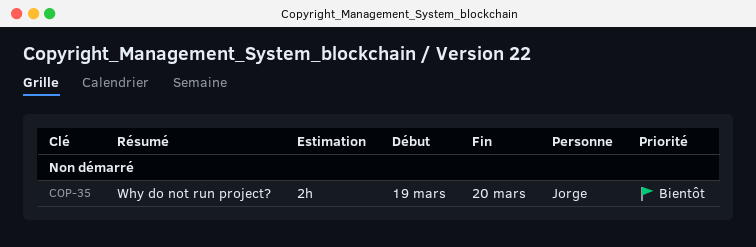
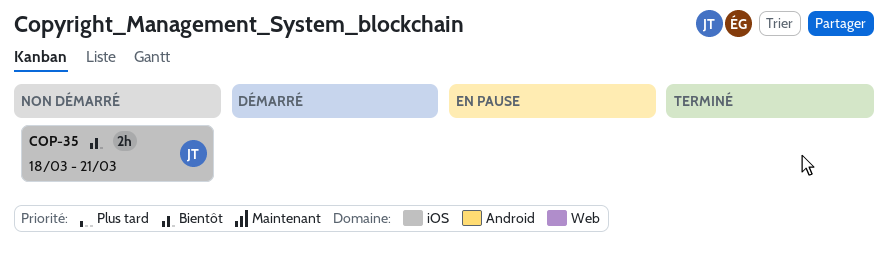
COP-35, start: Mar 19 -> Mar 18
COP-35, due: Mar 20 -> Mar 21

